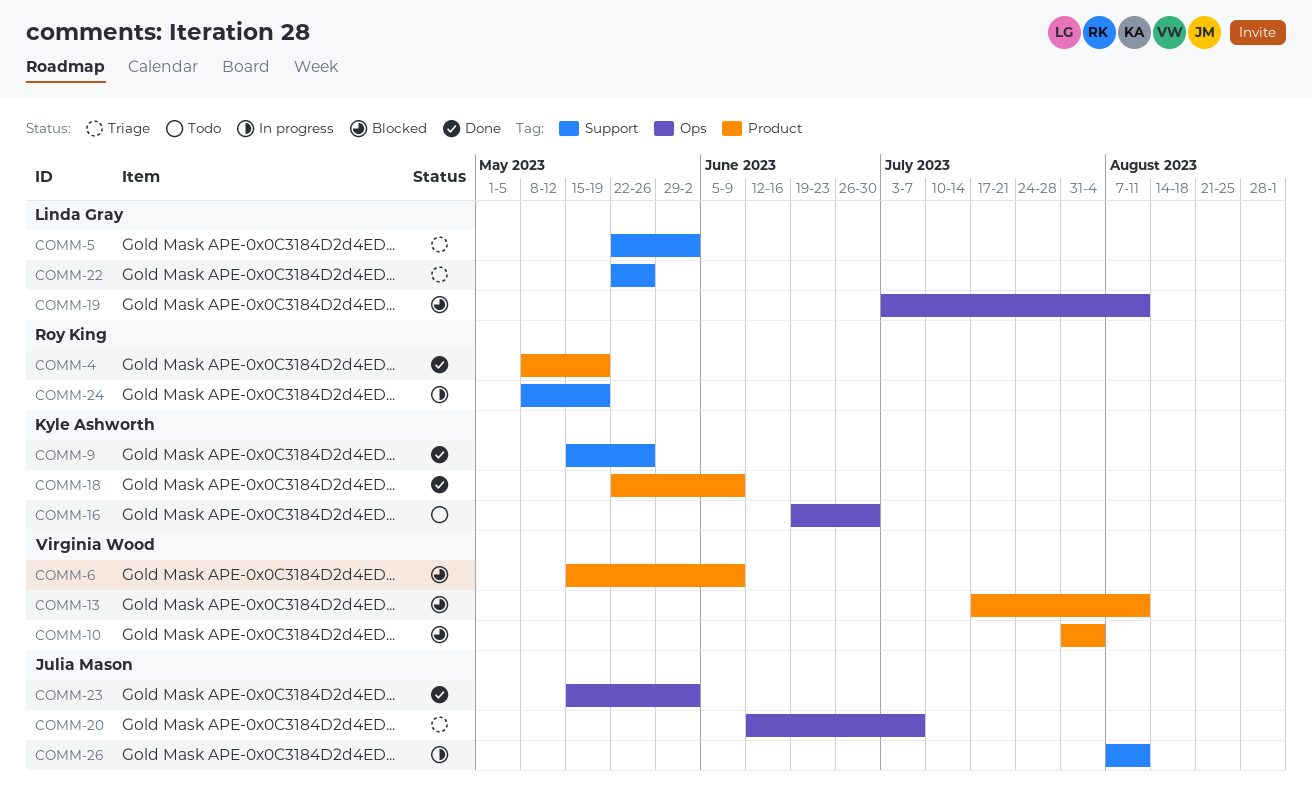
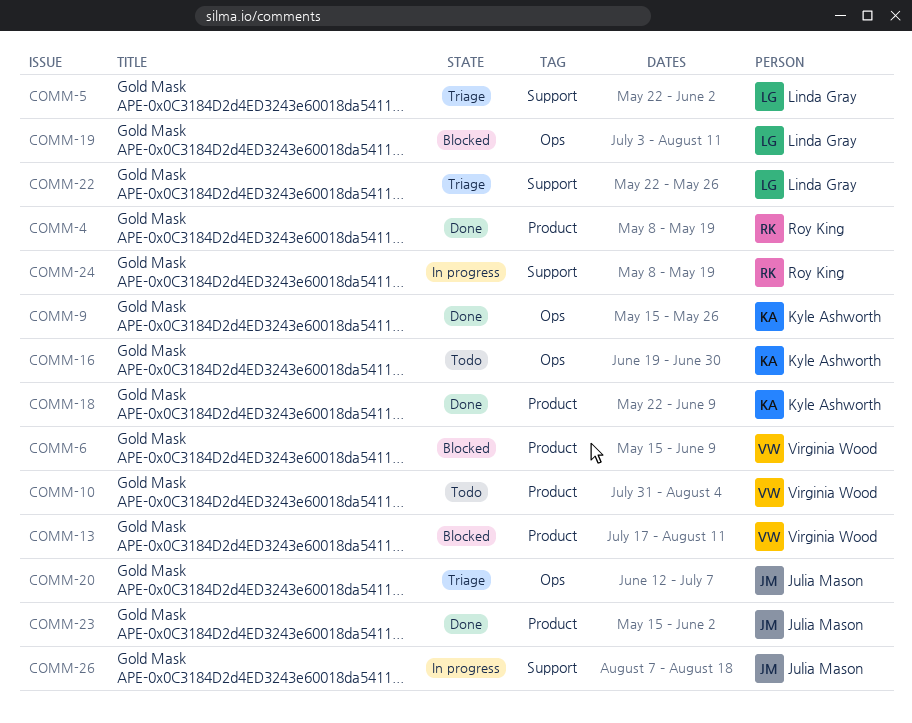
COMM-9, label: Support -> Ops
COMM-10, status: Blocked -> Todo
COMM-23, label: Ops -> Product
COMM-26, due: Aug 11 -> Aug 18

